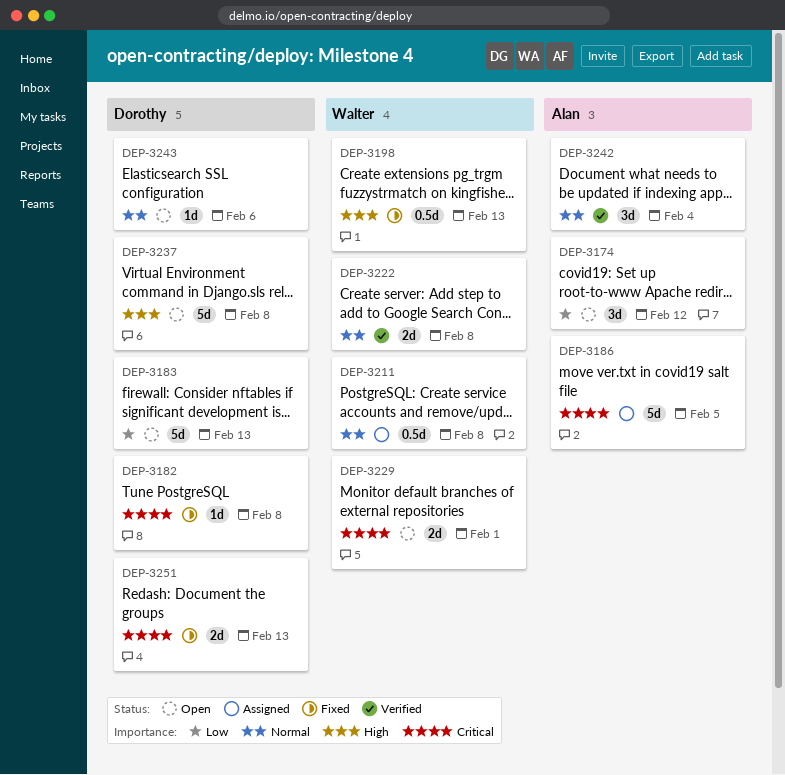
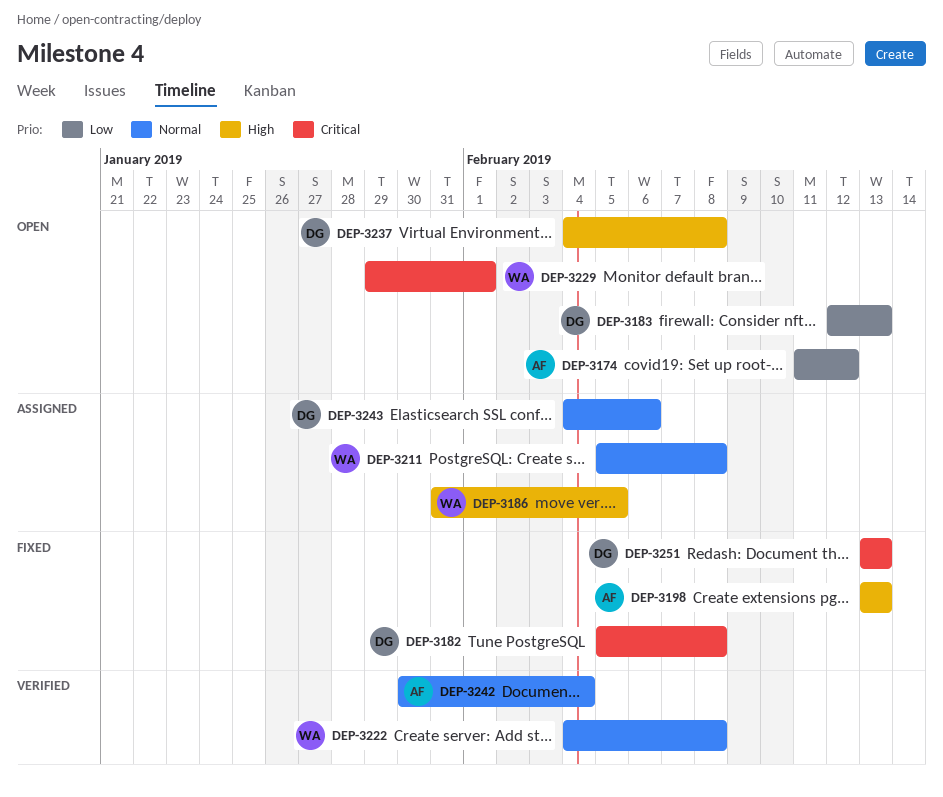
DEP-3186, owner: Alan -> Walter
DEP-3186, priority: Critical -> High
DEP-3198, owner: Walter -> Alan
DEP-3243, status: Open -> Assigned

